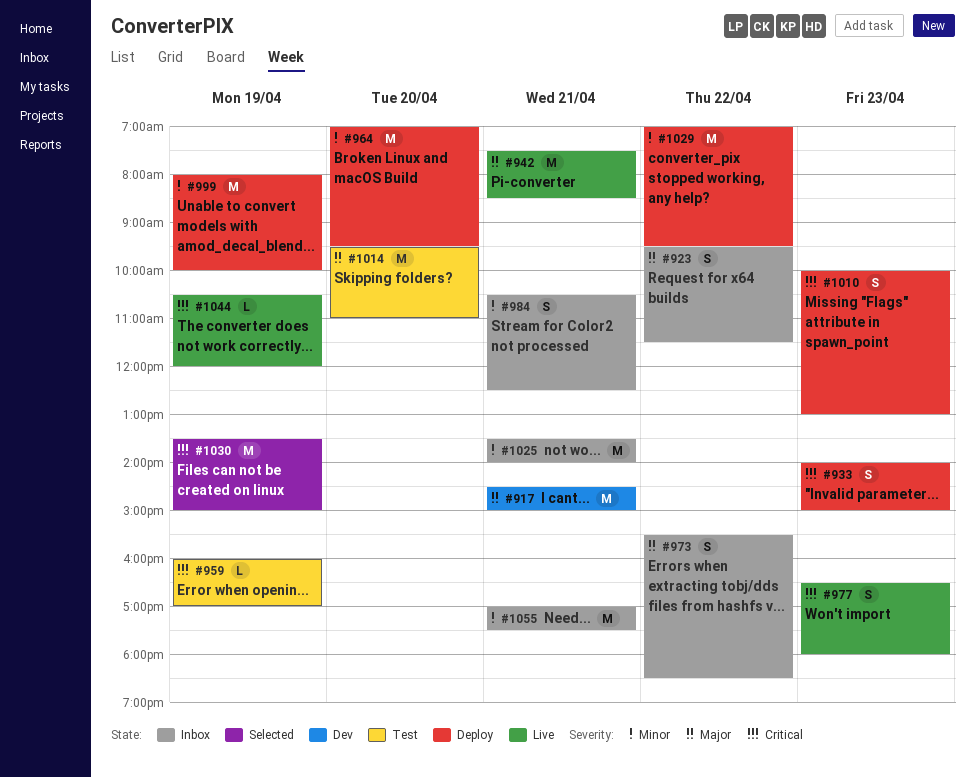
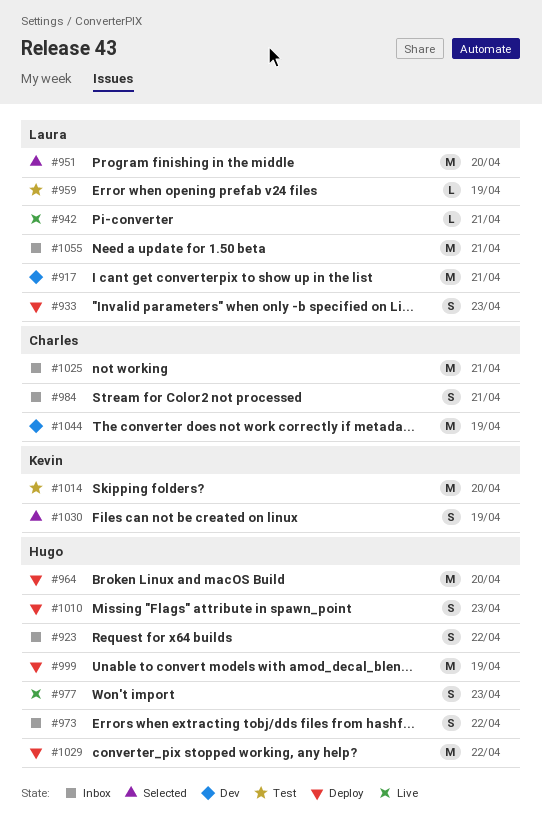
#942, estimate: M -> L
#951: none -> present
#1030, estimate: M -> S
#1044, status: Live -> Dev
#1044, estimate: L -> M

